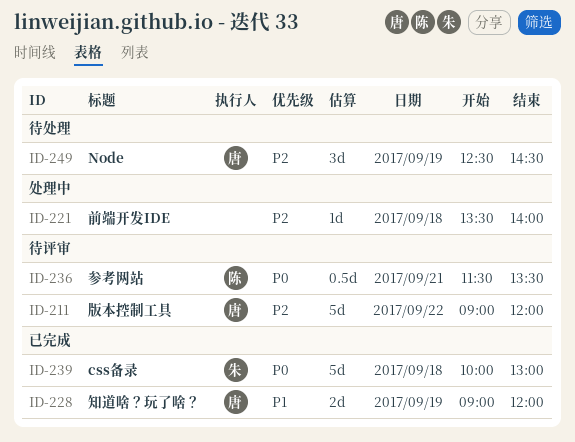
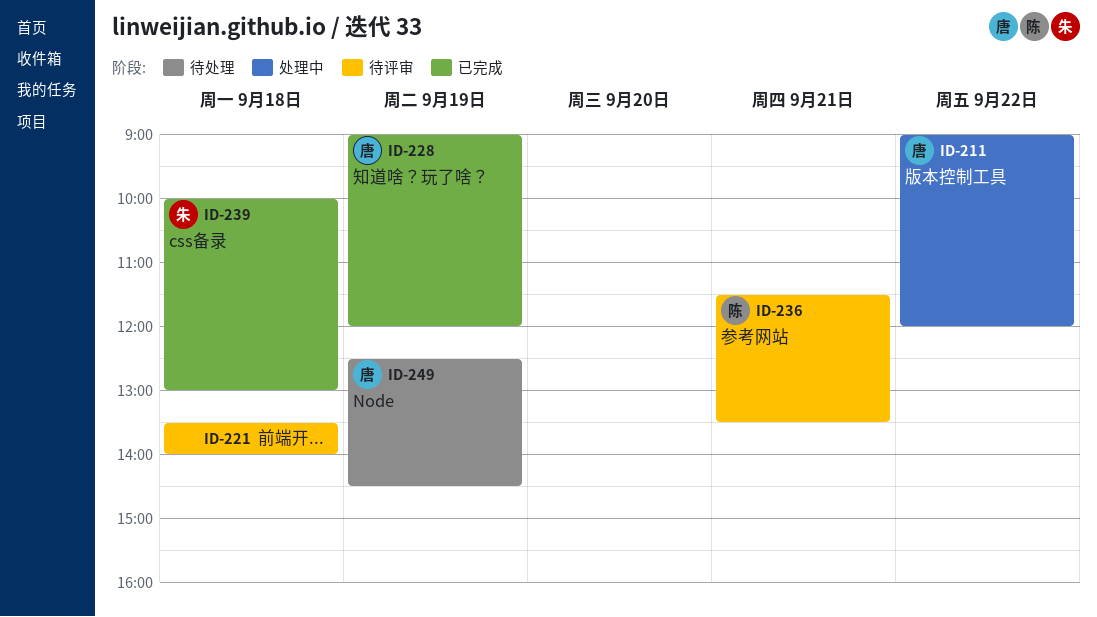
ID-211, status: 待评审 -> 处理中
ID-221, status: 处理中 -> 待评审

